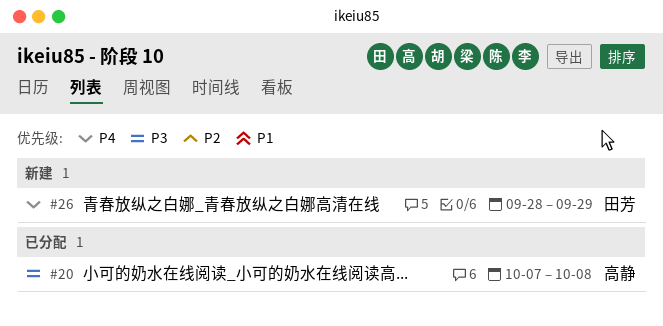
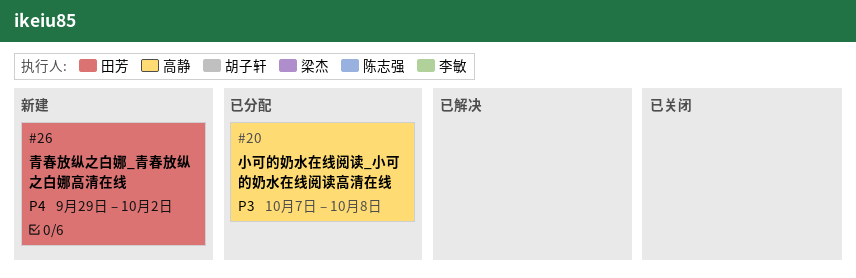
#26, start: Sep 28 -> Sep 29
#26, due: Sep 29 -> Oct 2

